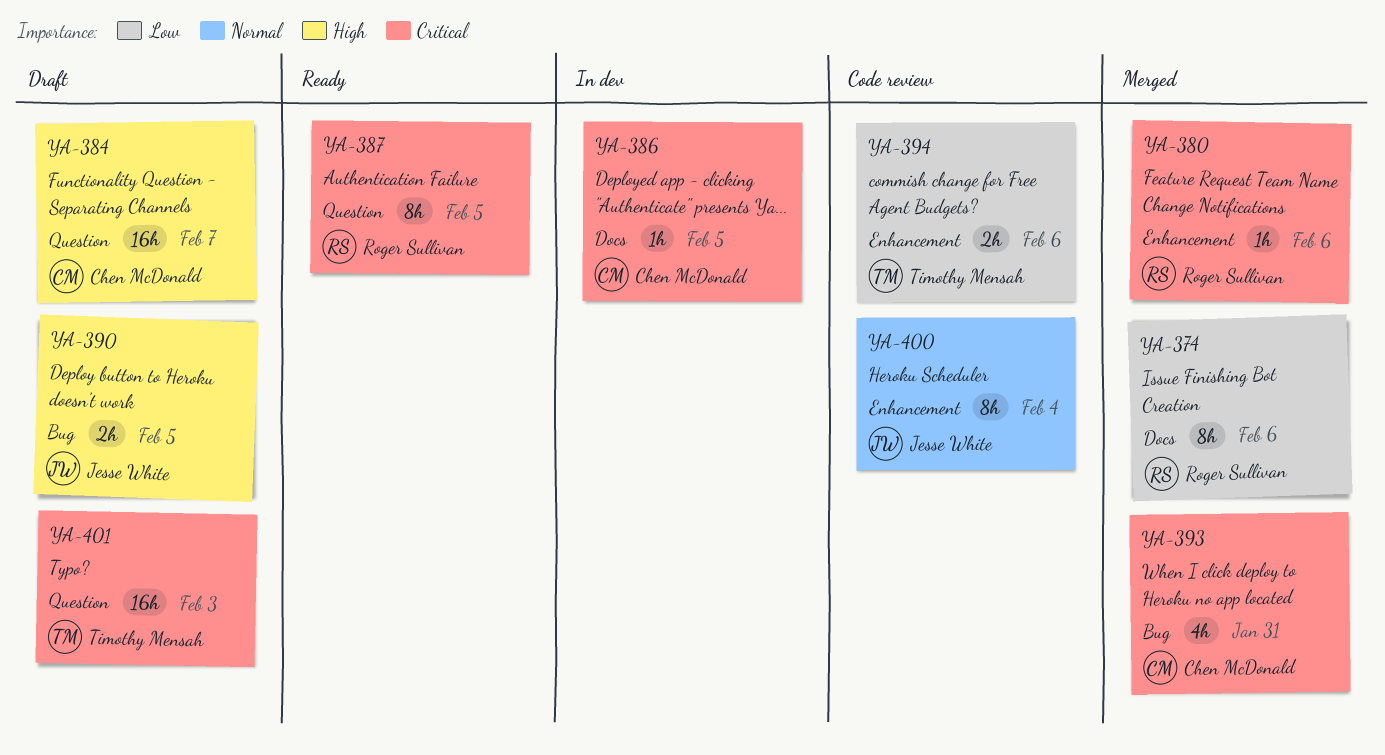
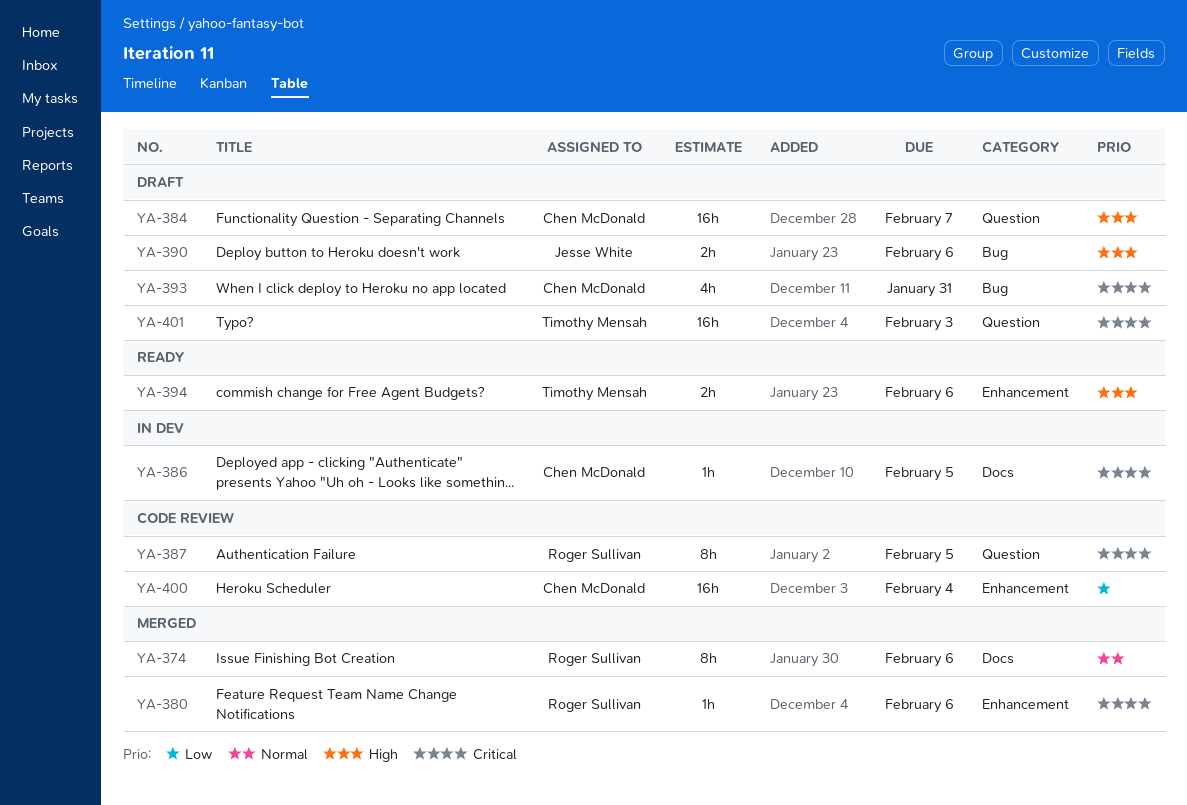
YA-374, priority: Low -> Normal
YA-387, status: Ready -> Code review
YA-390, due: Feb 5 -> Feb 6
YA-393, status: Merged -> Draft
YA-394, status: Code review -> Ready
YA-394, priority: Low -> High
YA-400, owner: Jesse White -> Chen McDonald
YA-400, priority: Normal -> Low
YA-400, estimate: 8h -> 16h

